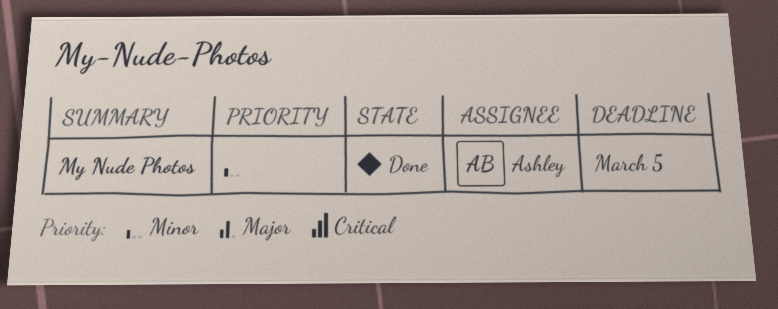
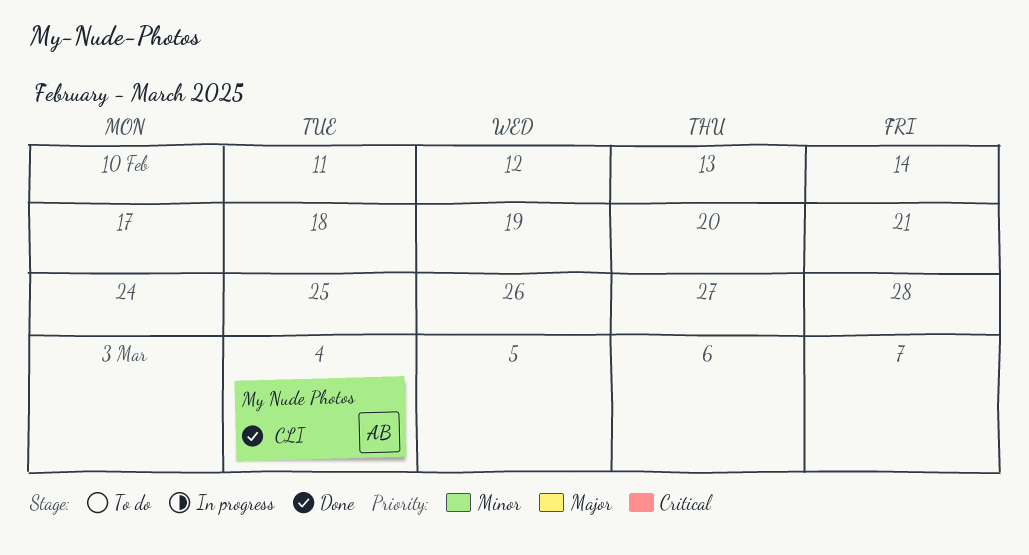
My Nude Photos, due: Mar 5 -> Mar 4

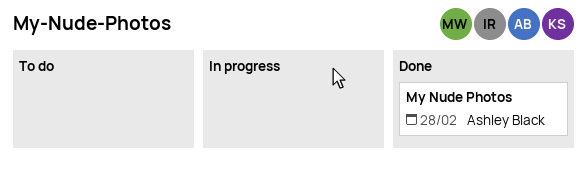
My Nude Photos, due: Mar 4 -> Feb 28

